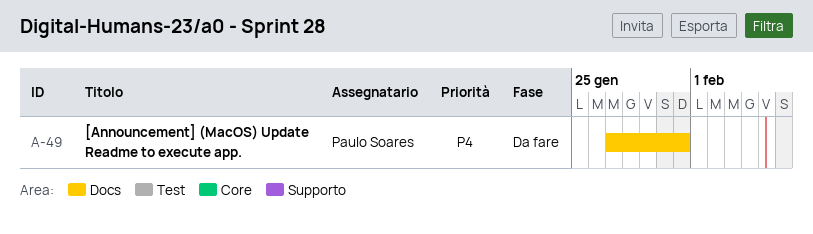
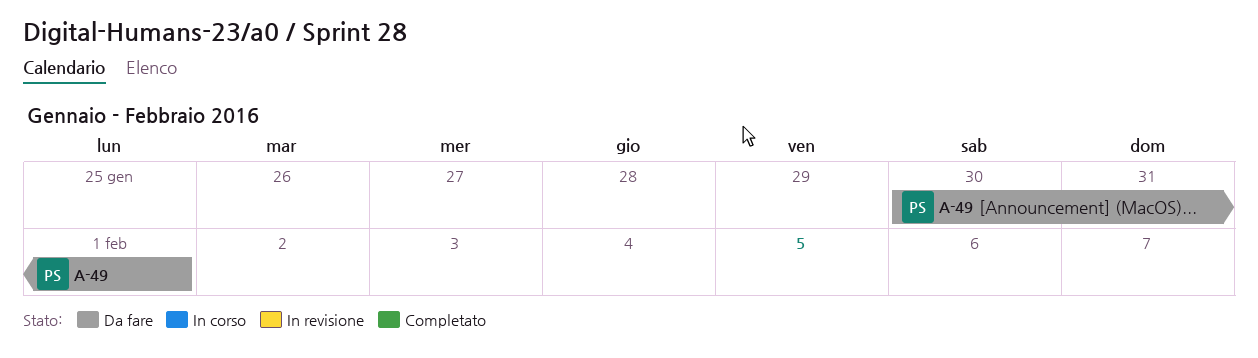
A-49, start: Jan 27 -> Jan 30
A-49, due: Jan 31 -> Feb 1

